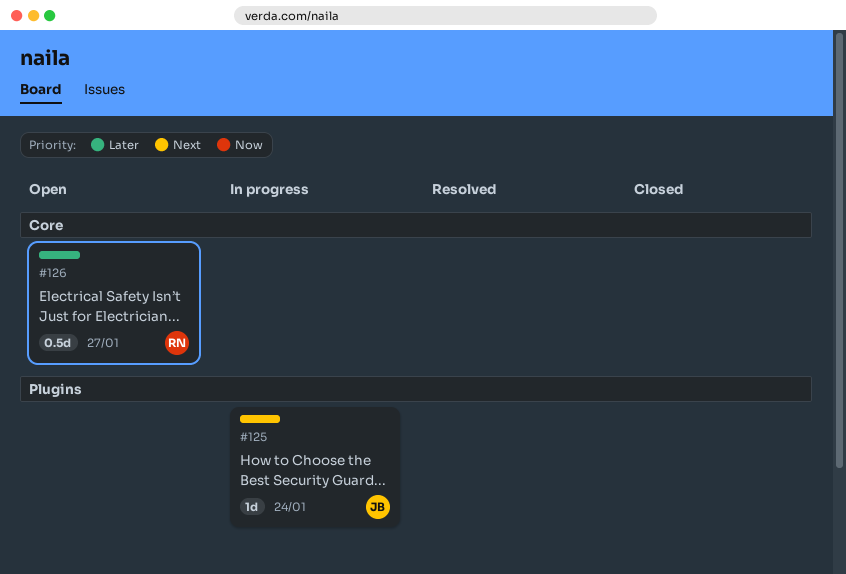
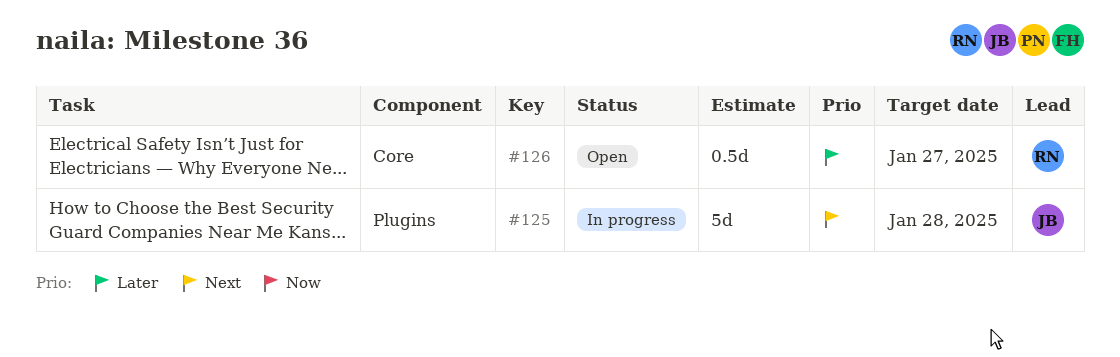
#125, estimate: 1d -> 5d
#125, due: Jan 24 -> Jan 28

